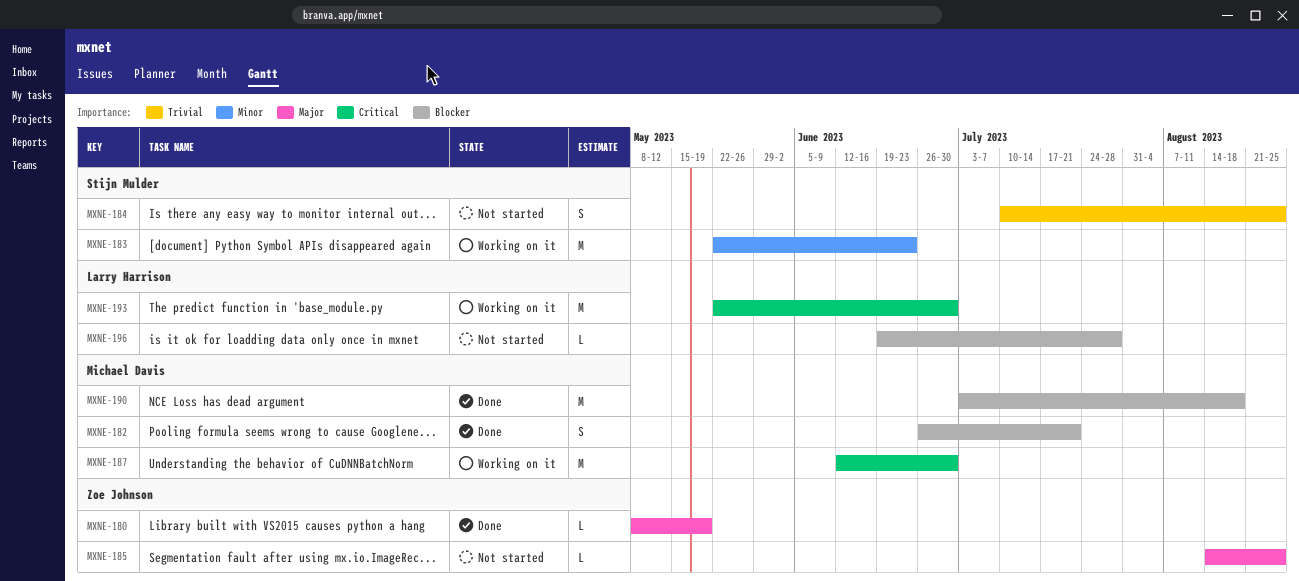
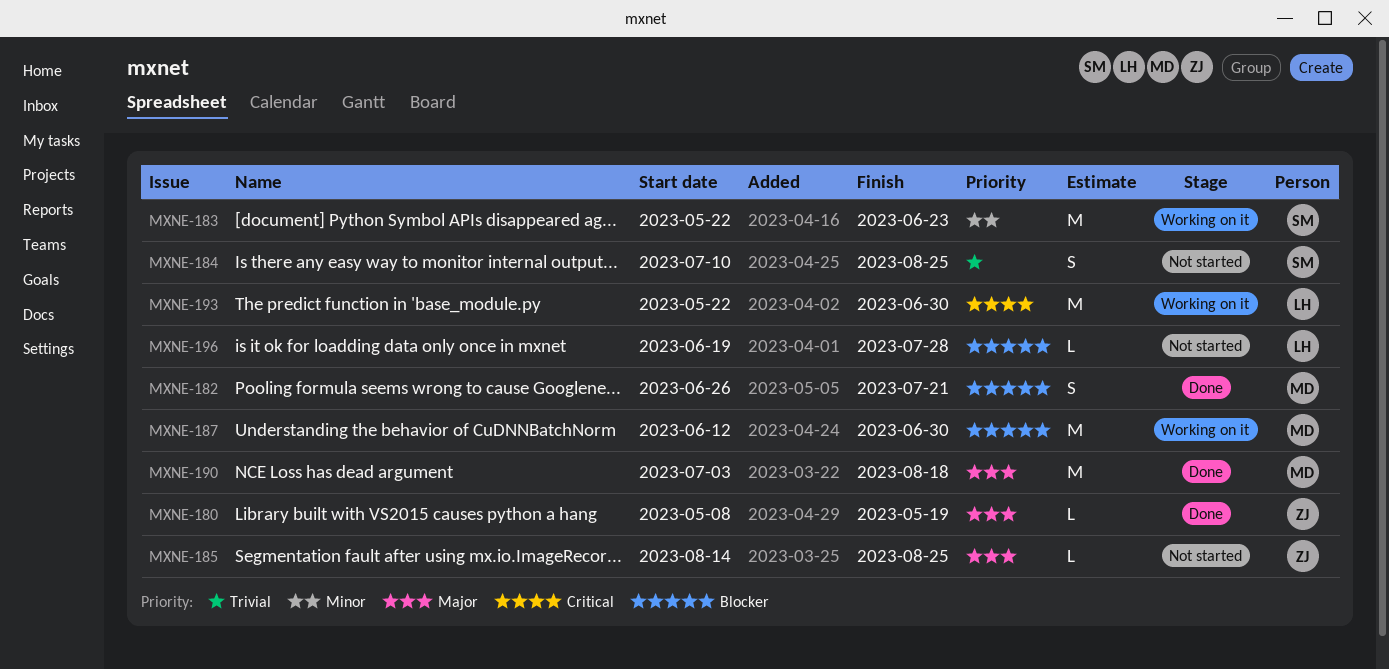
MXNE-187, priority: Critical -> Blocker
MXNE-190, priority: Blocker -> Major

